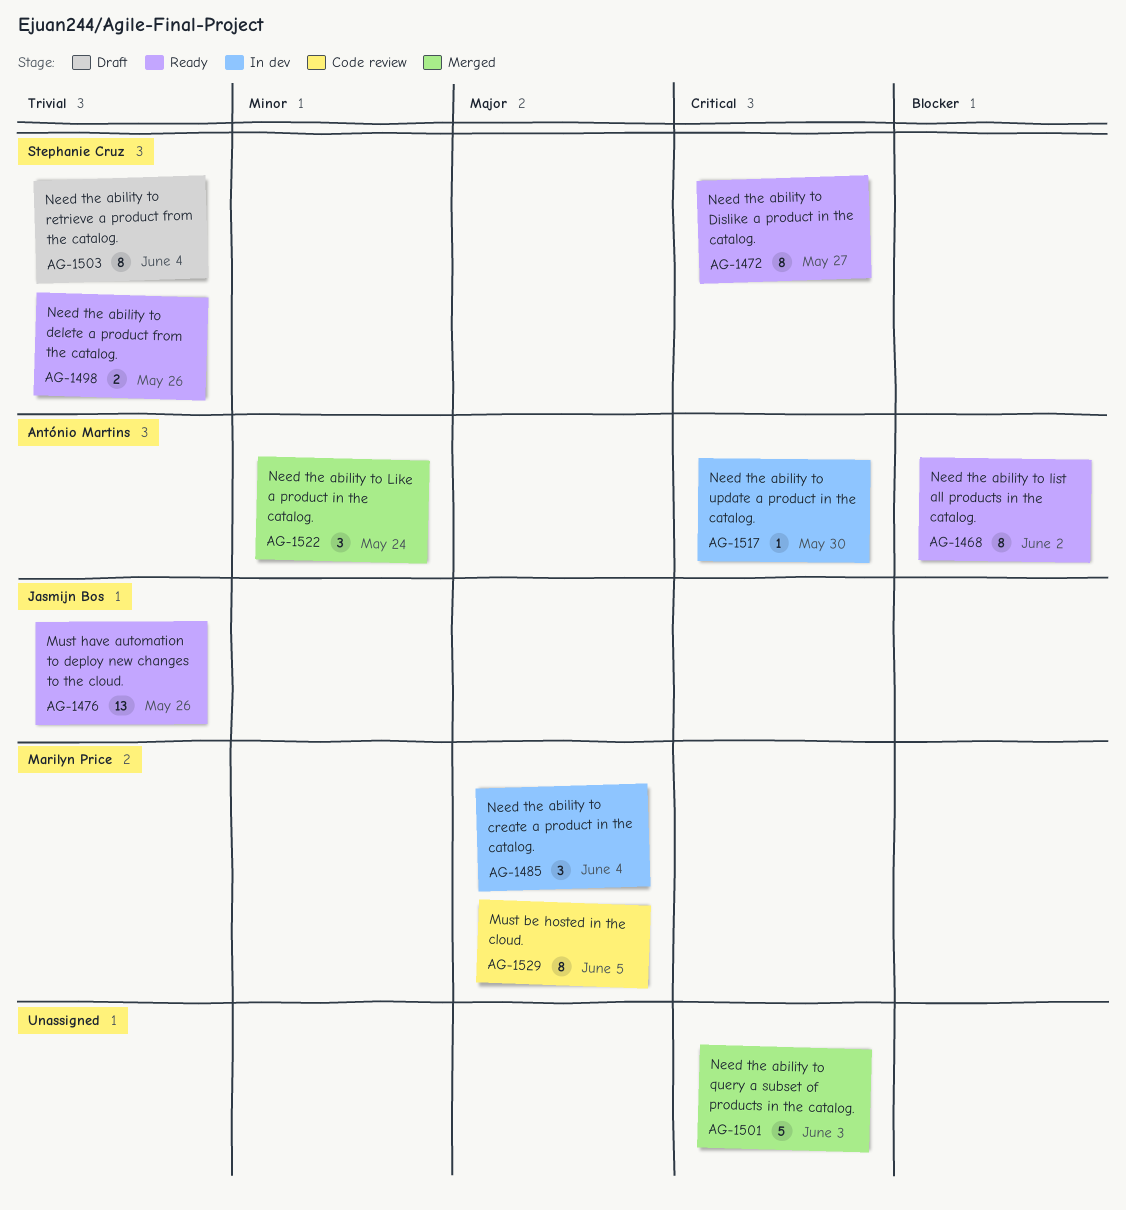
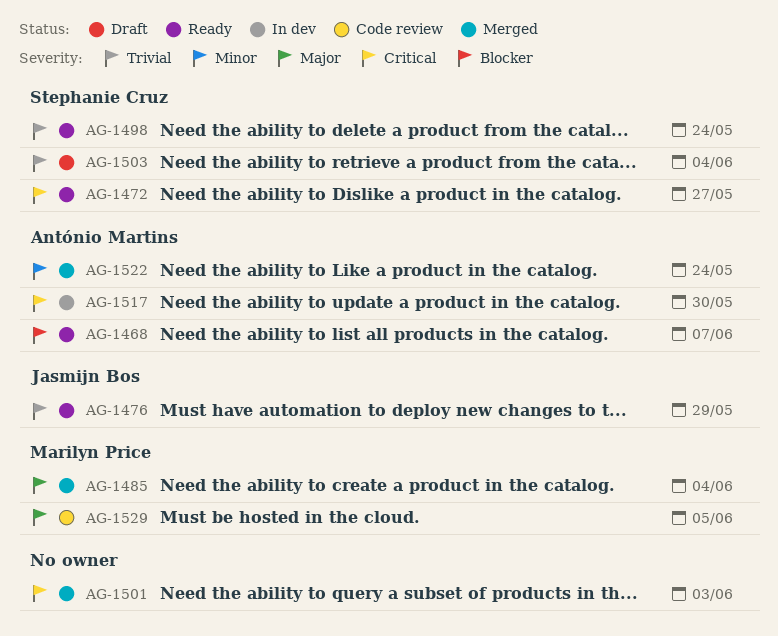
AG-1468, due: Jun 2 -> Jun 7
AG-1476, due: May 26 -> May 29
AG-1485, status: In dev -> Merged
AG-1498, due: May 26 -> May 24

